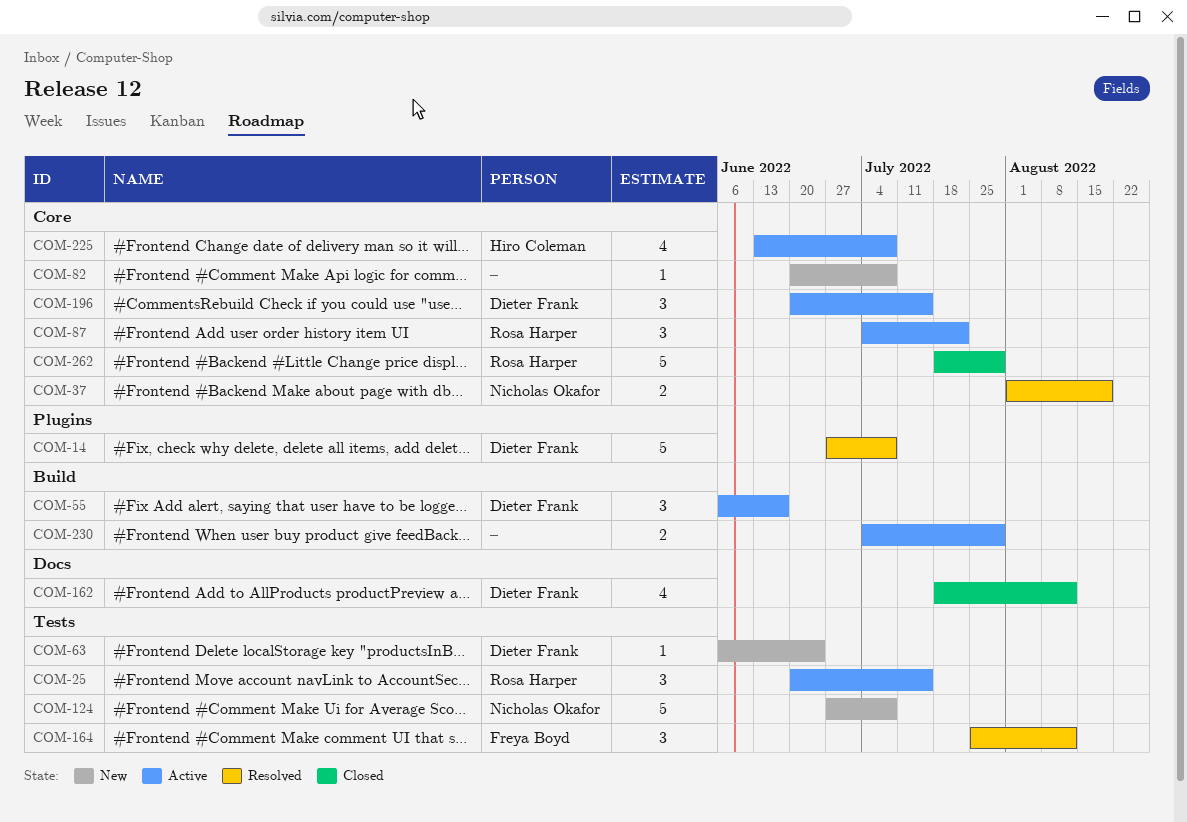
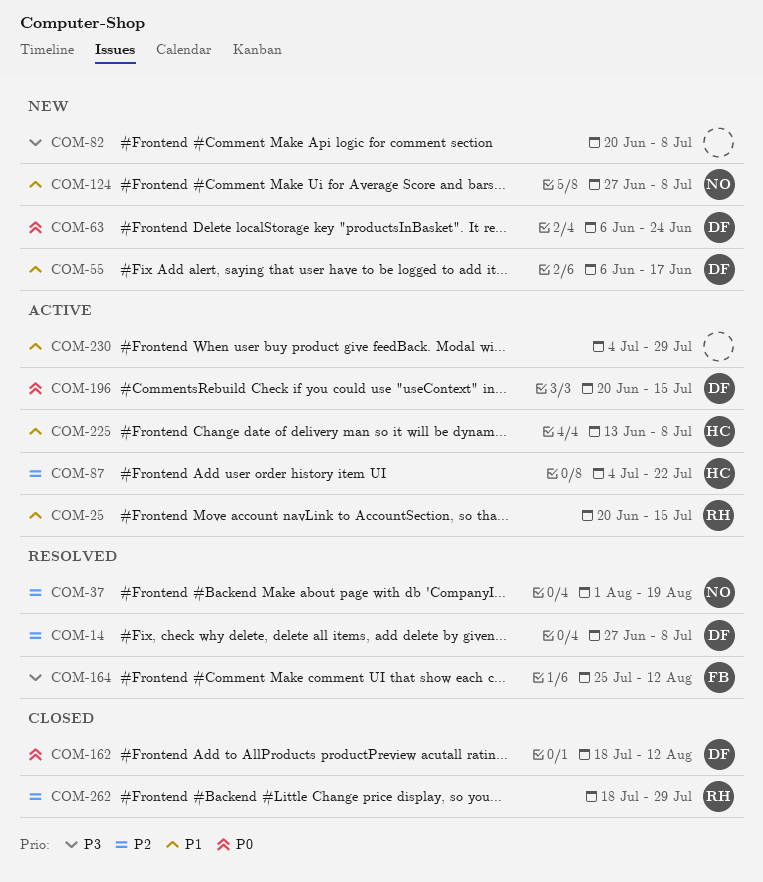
COM-55, status: Active -> New
COM-87, owner: Rosa Harper -> Hiro Coleman

